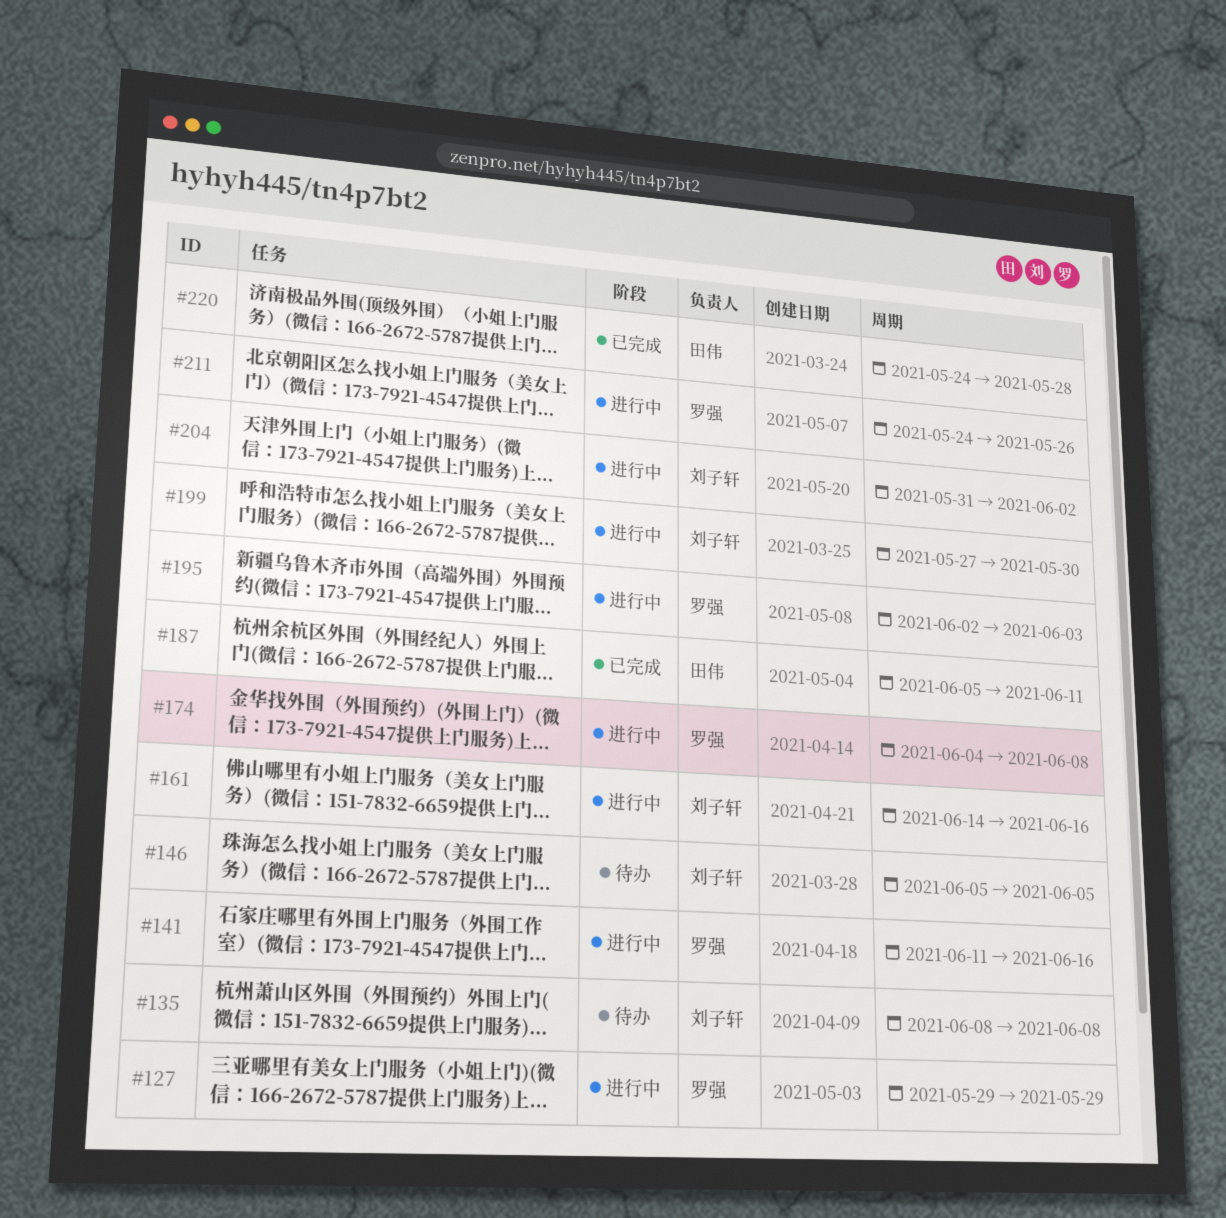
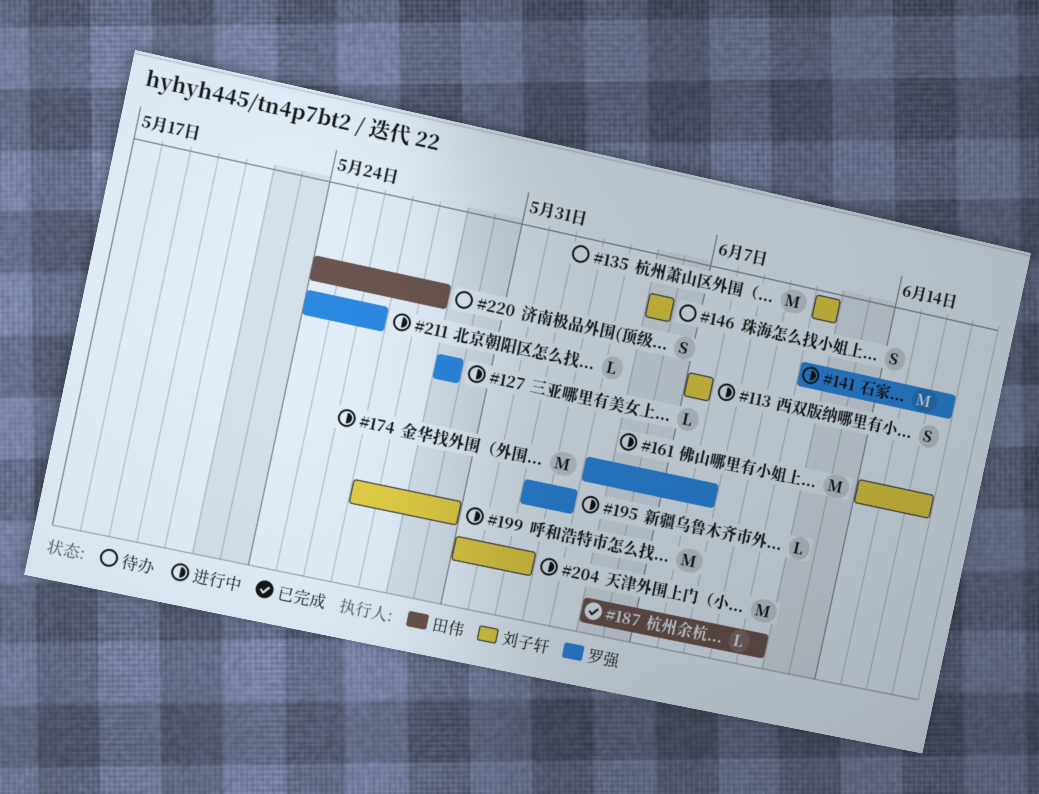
#113: none -> present
#135, start: Jun 8 -> Jun 11
#135, due: Jun 8 -> Jun 11
#220, status: 已完成 -> 待办

